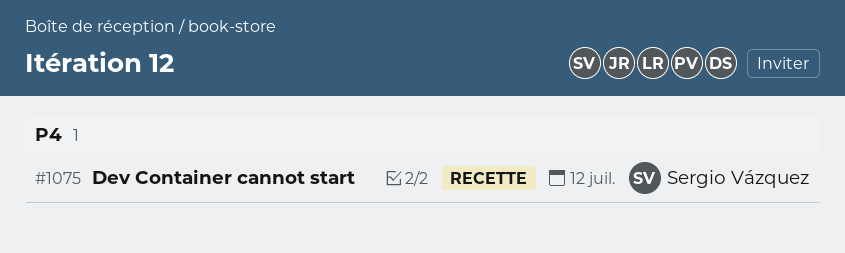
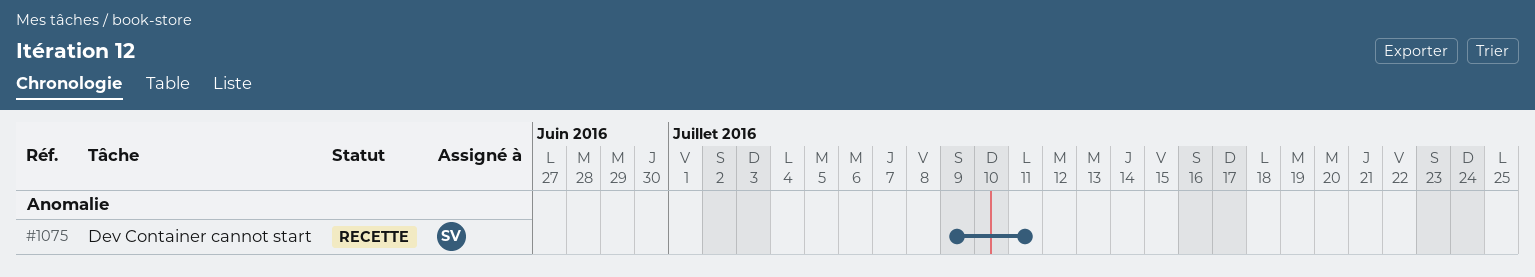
#1075, due: Jul 12 -> Jul 11

